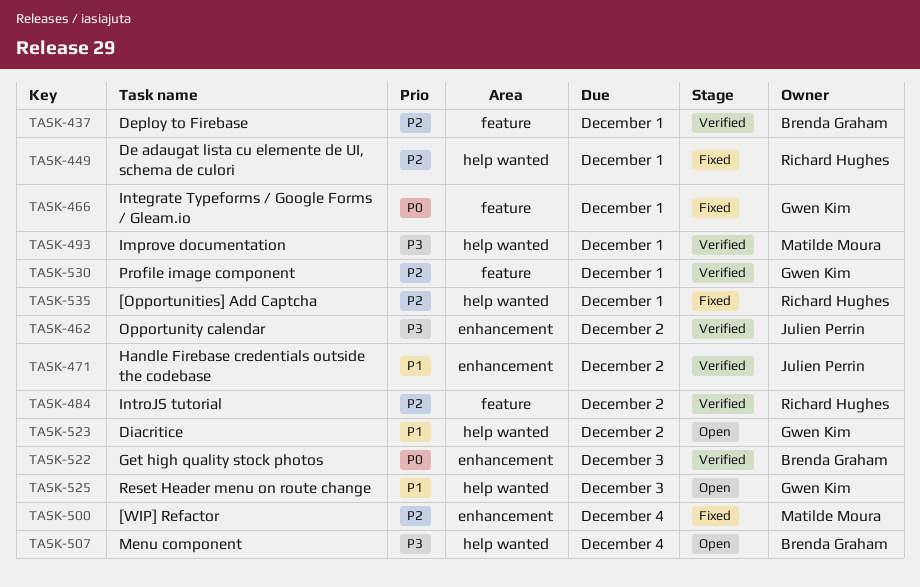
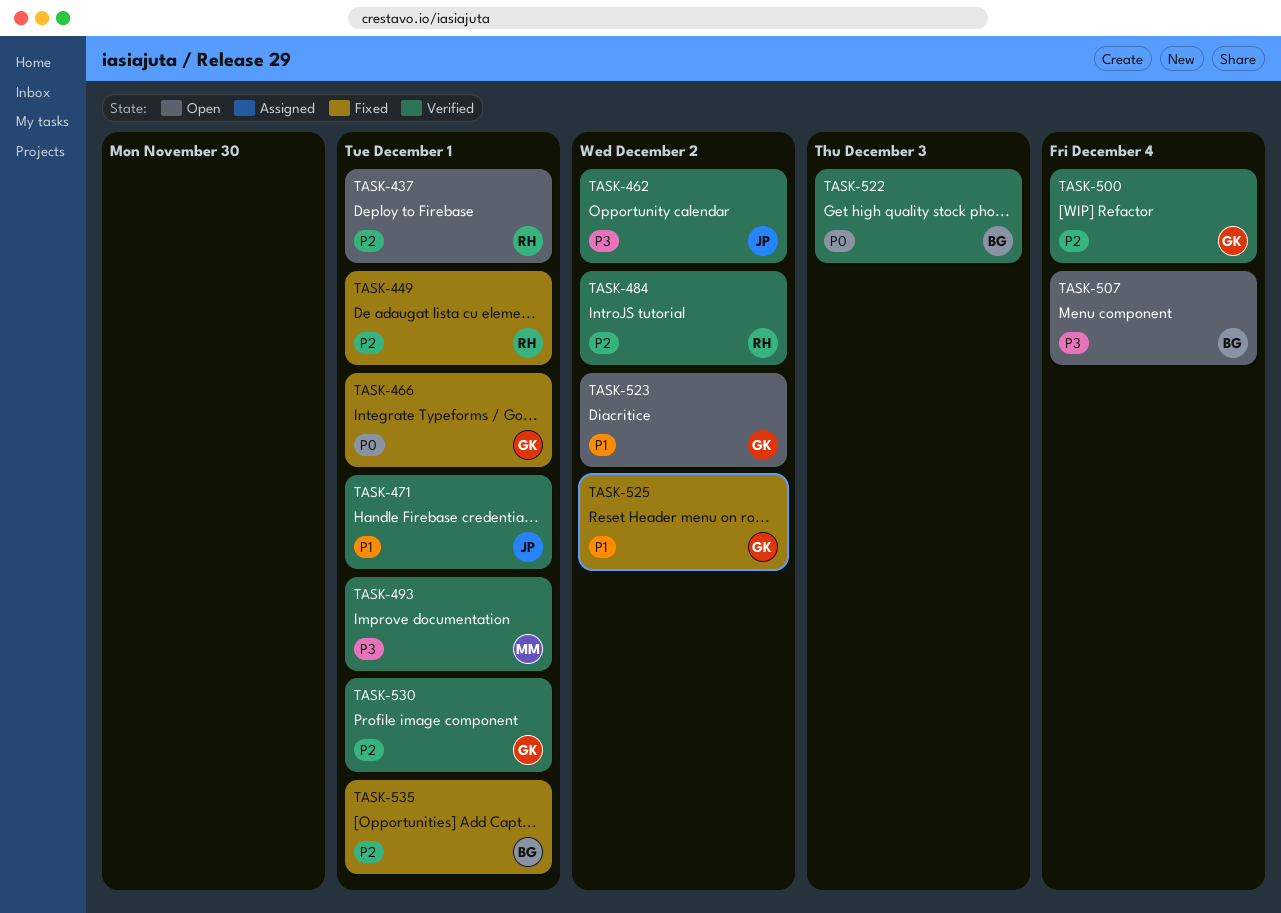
TASK-437, status: Verified -> Open
TASK-437, owner: Brenda Graham -> Richard Hughes
TASK-471, due: Dec 2 -> Dec 1
TASK-500, status: Fixed -> Verified
TASK-500, owner: Matilde Moura -> Gwen Kim
TASK-525, status: Open -> Fixed
TASK-525, due: Dec 3 -> Dec 2
TASK-535, owner: Richard Hughes -> Brenda Graham

